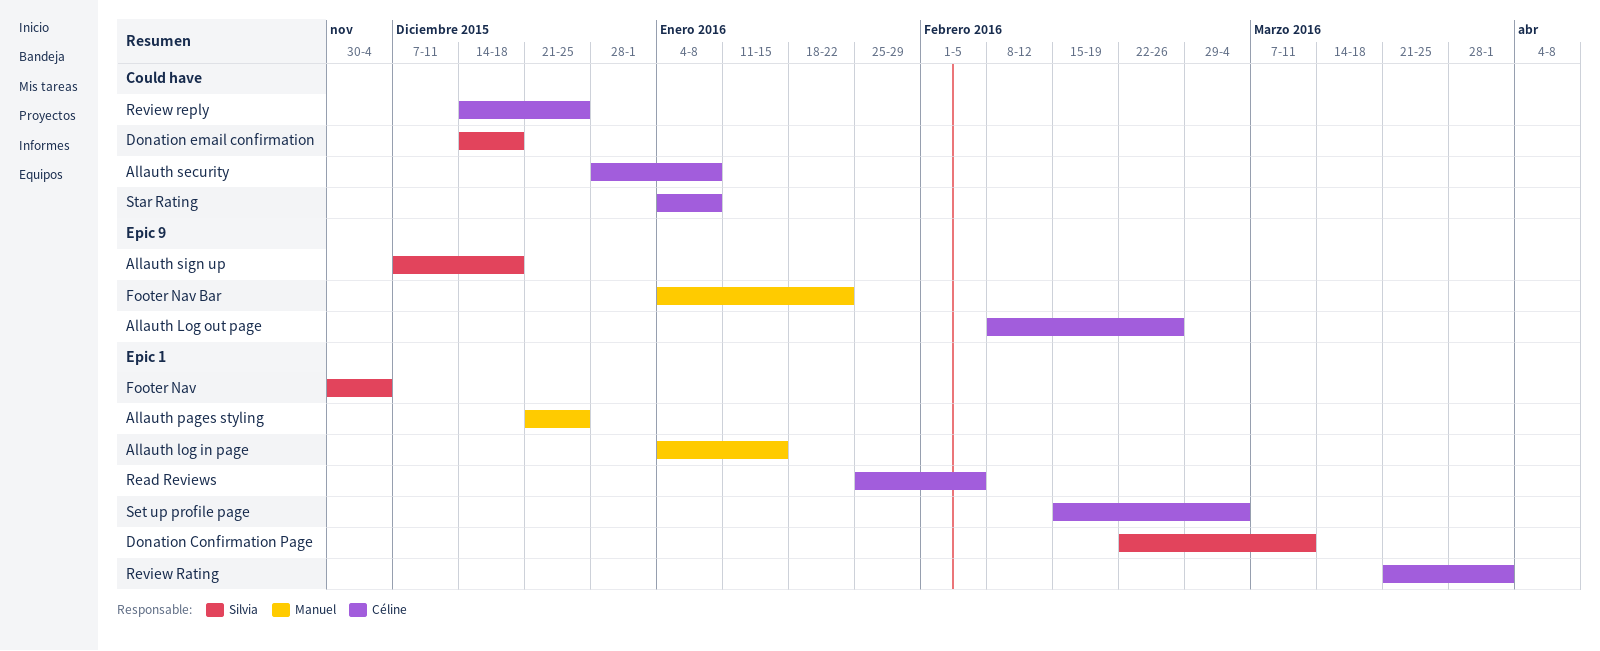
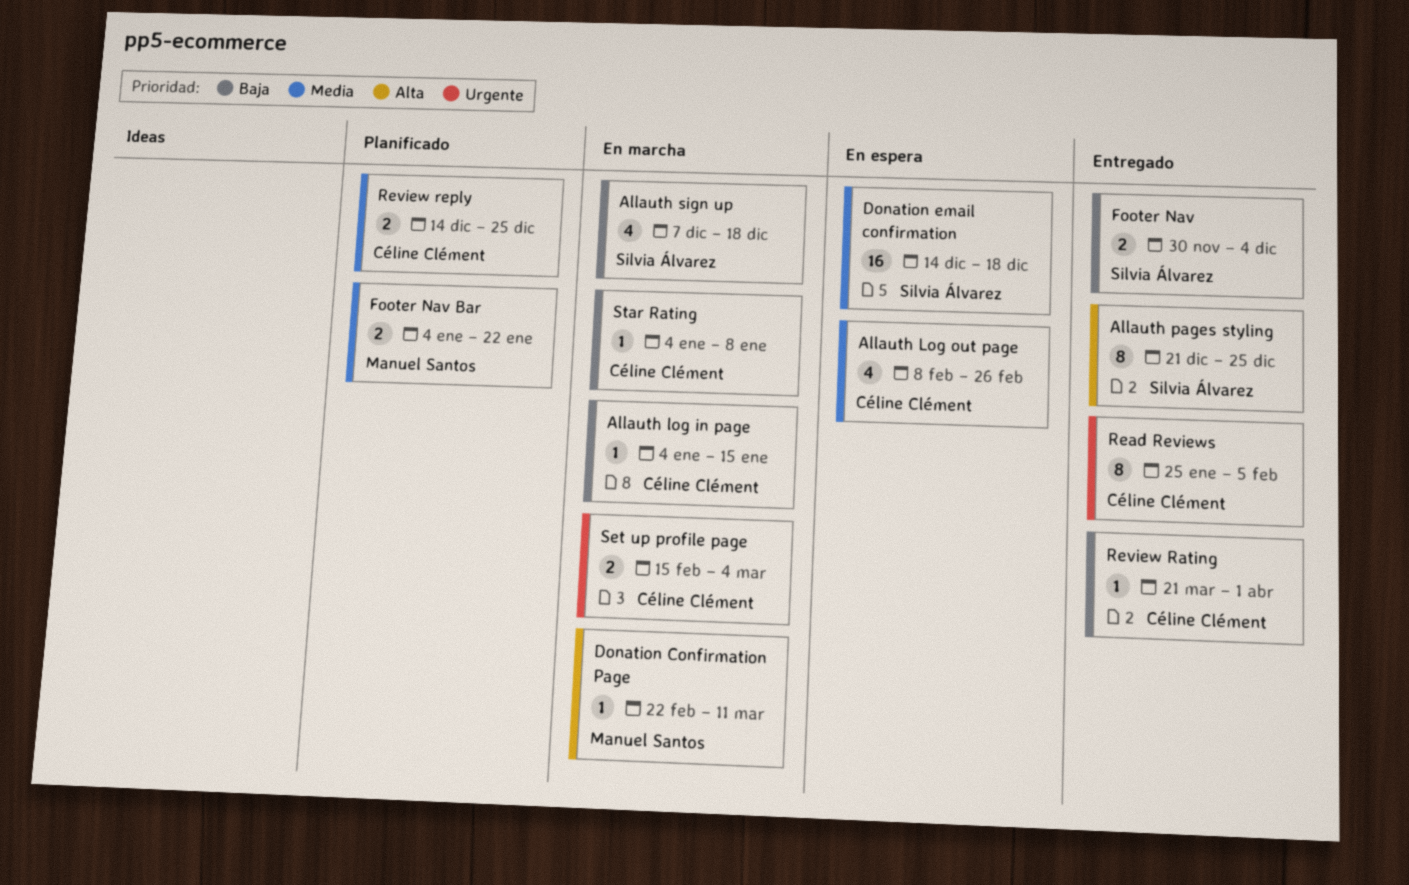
Allauth log in page, owner: Manuel Santos -> Céline Clément
Allauth pages styling, owner: Manuel Santos -> Silvia Álvarez
Allauth security: present -> none
Donation Confirmation Page, owner: Silvia Álvarez -> Manuel Santos

